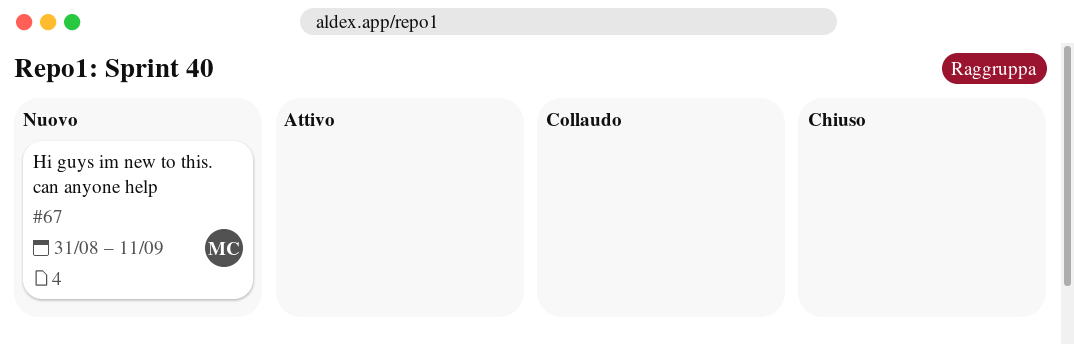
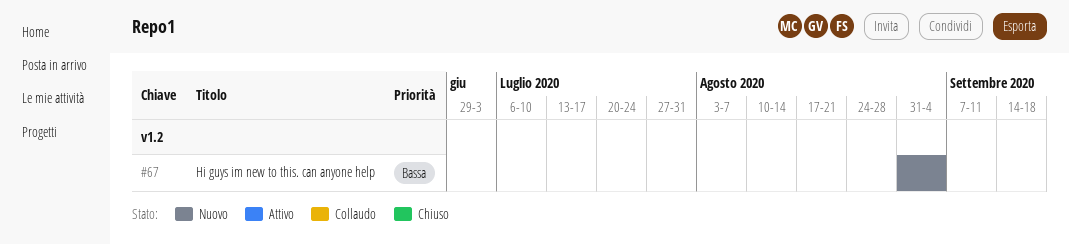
#67, due: Sep 11 -> Sep 4

